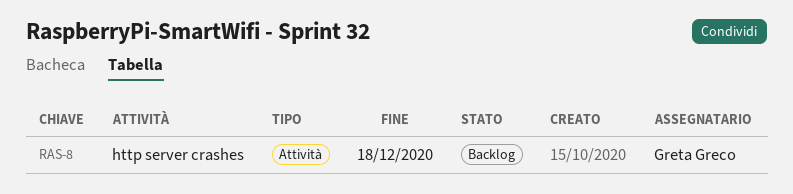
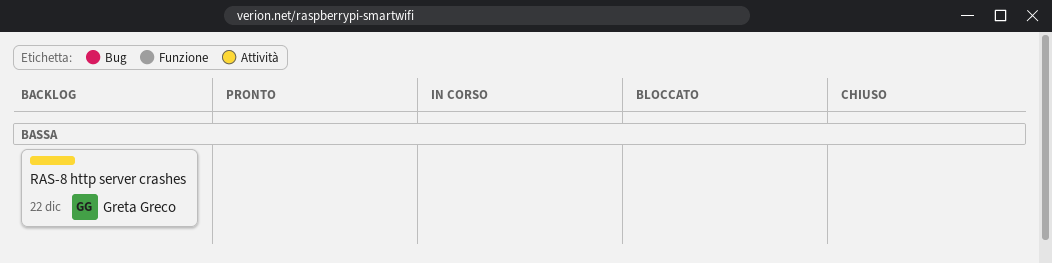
RAS-8, due: Dec 18 -> Dec 22

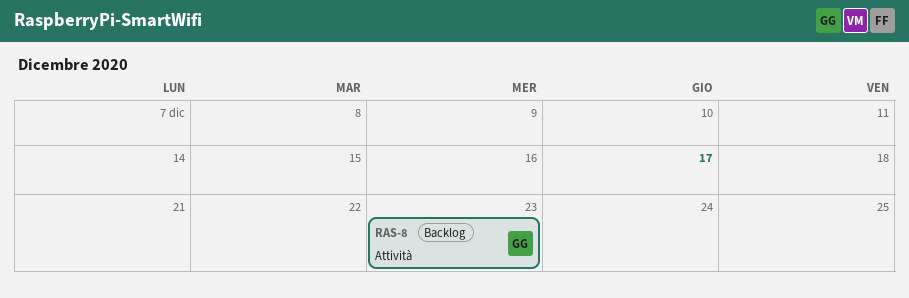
RAS-8, due: Dec 22 -> Dec 23

